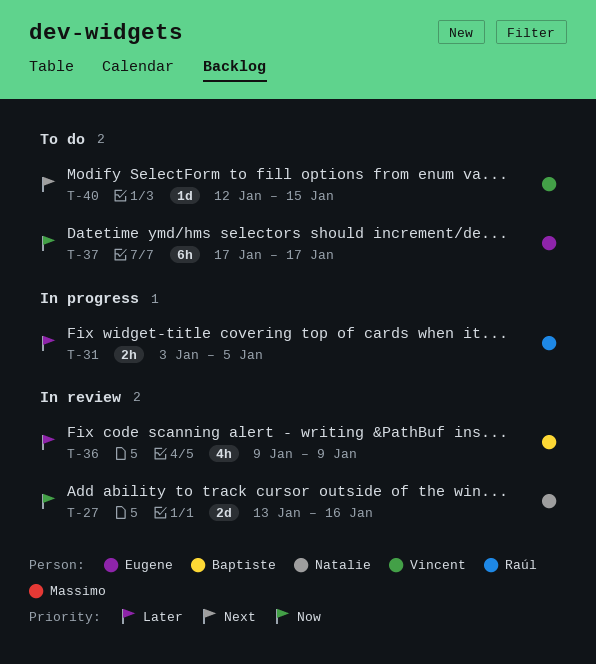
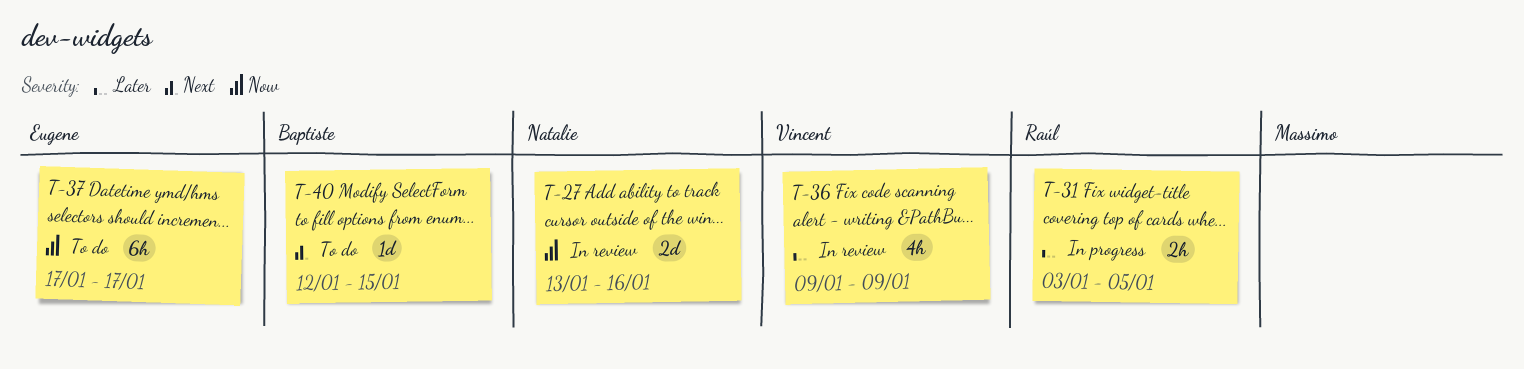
T-36, owner: Baptiste -> Vincent
T-40, owner: Vincent -> Baptiste

